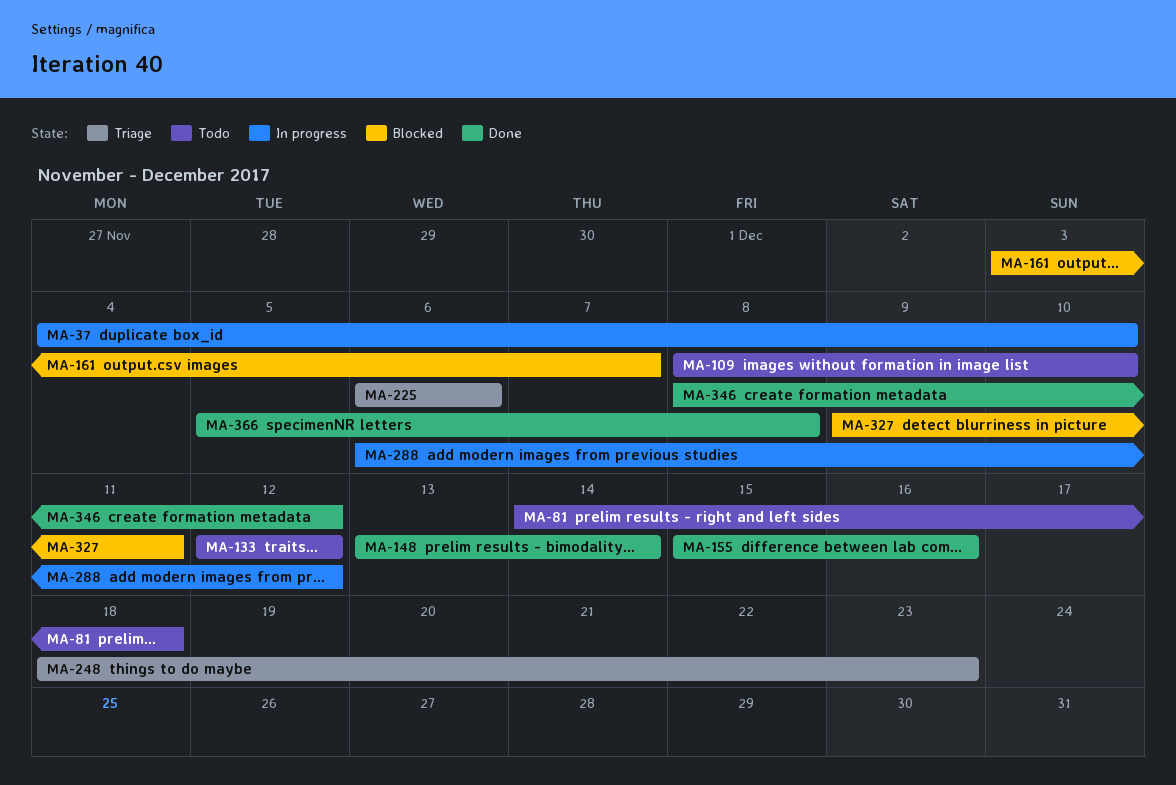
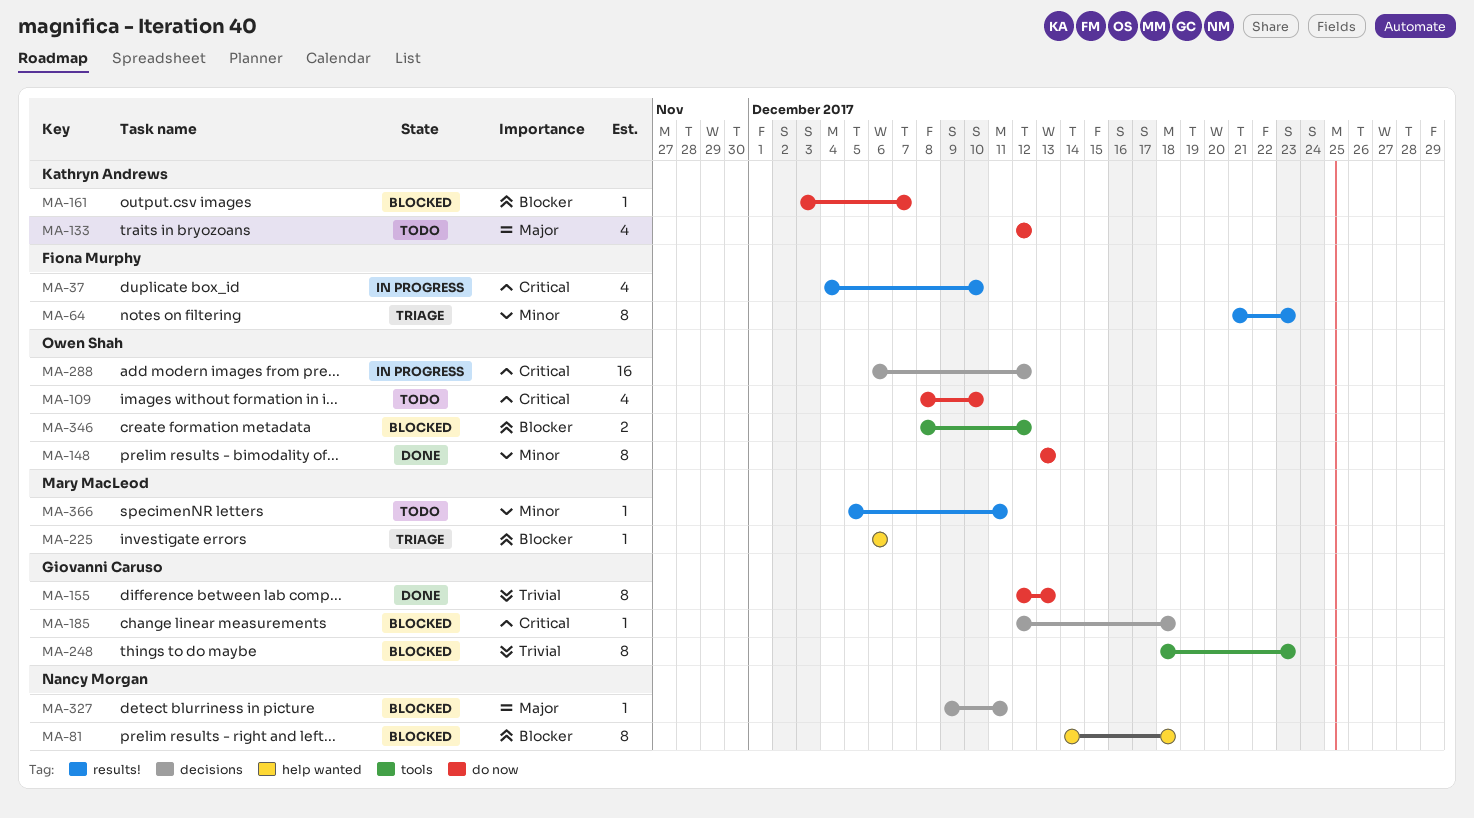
MA-64: none -> present
MA-81, status: Todo -> Blocked
MA-148, due: Dec 14 -> Dec 13
MA-155, start: Dec 15 -> Dec 12
MA-155, due: Dec 16 -> Dec 13
MA-185: none -> present
MA-248, status: Triage -> Blocked
MA-346, status: Done -> Blocked
MA-366, status: Done -> Todo
MA-366, due: Dec 8 -> Dec 11

